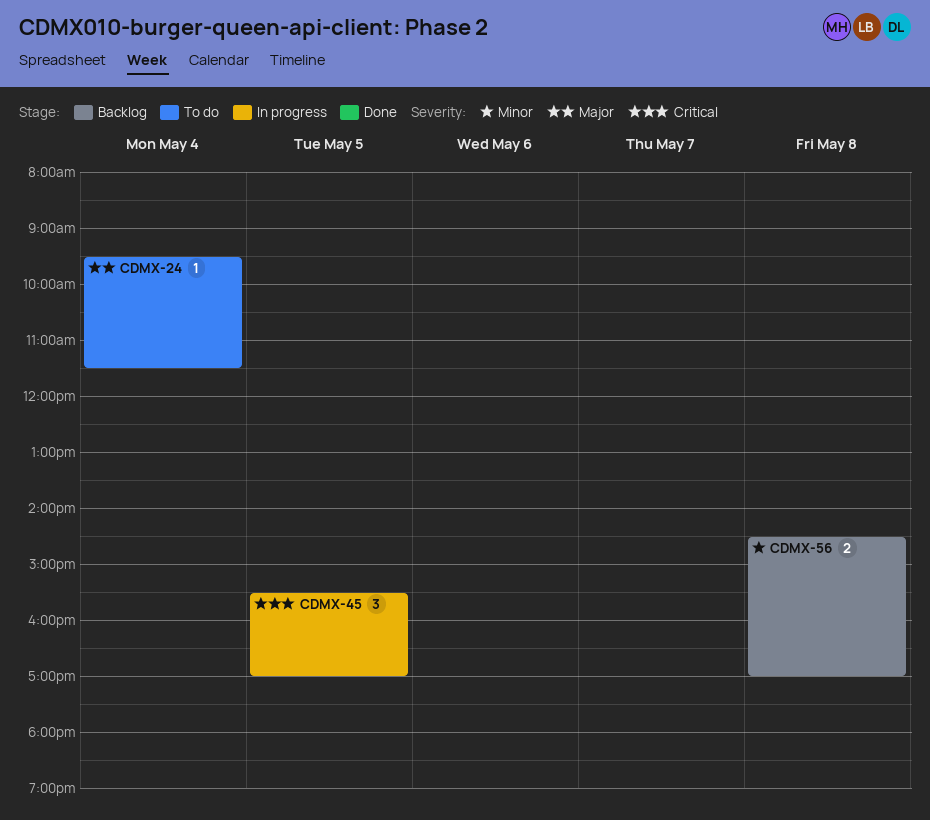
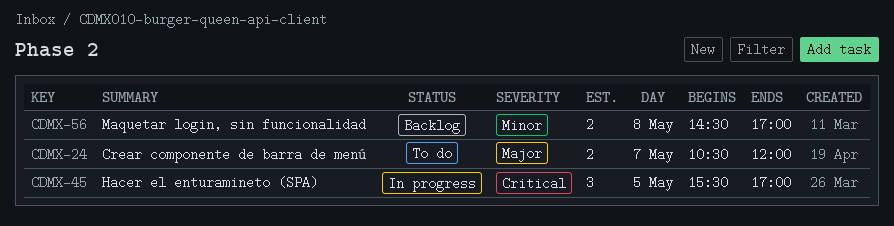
CDMX-24, estimate: 1 -> 2
CDMX-24, day: May 4 -> May 7
CDMX-24, begins: 09:30 -> 10:30
CDMX-24, ends: 11:30 -> 12:00

